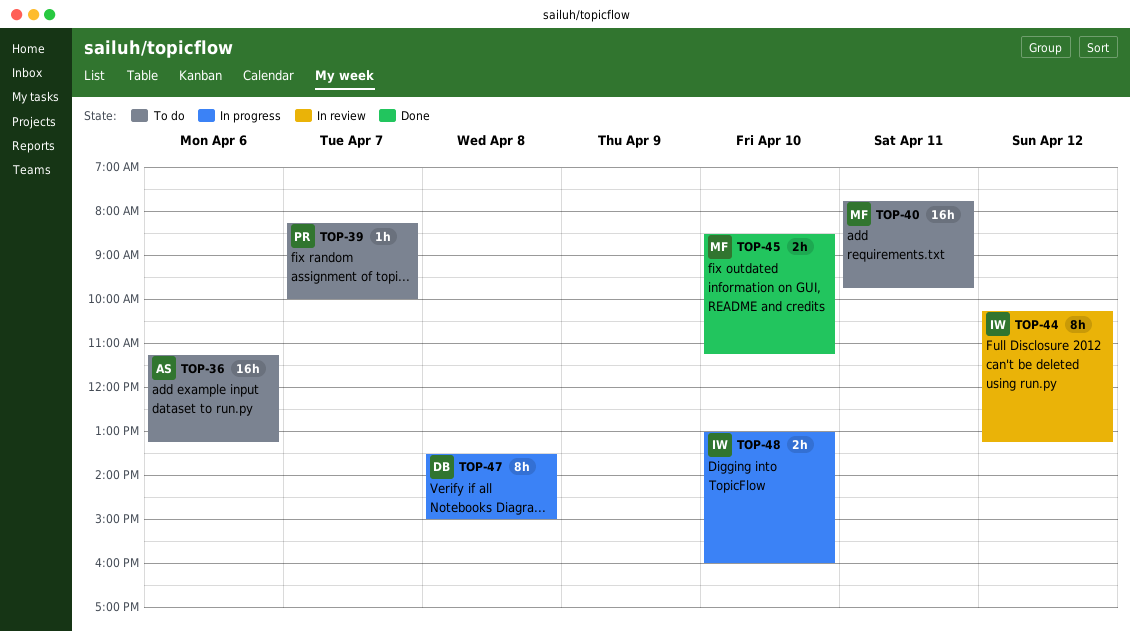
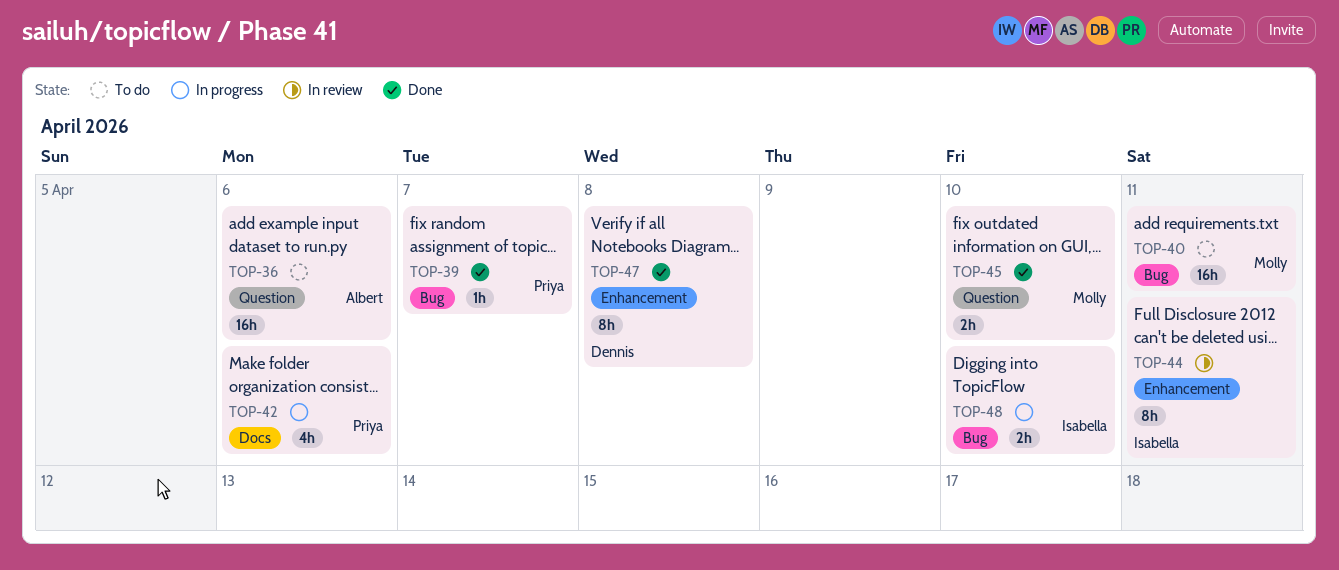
TOP-39, status: To do -> Done
TOP-42: none -> present
TOP-44, day: Apr 12 -> Apr 11
TOP-47, status: In progress -> Done

